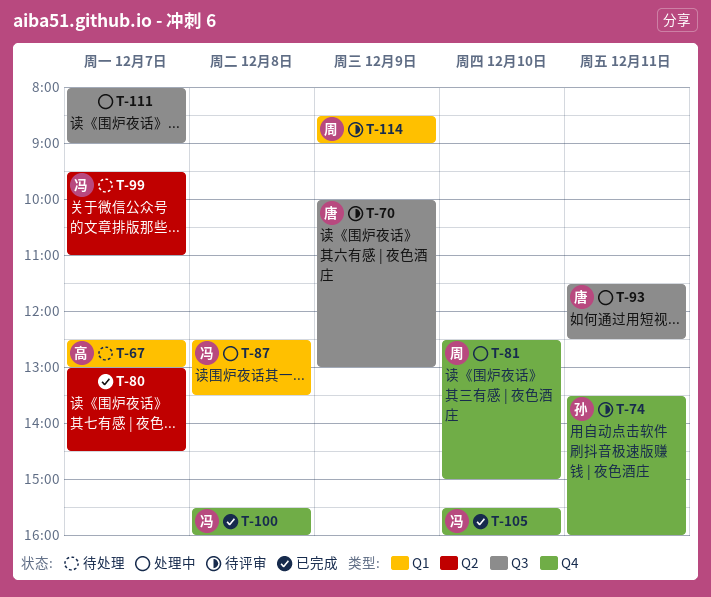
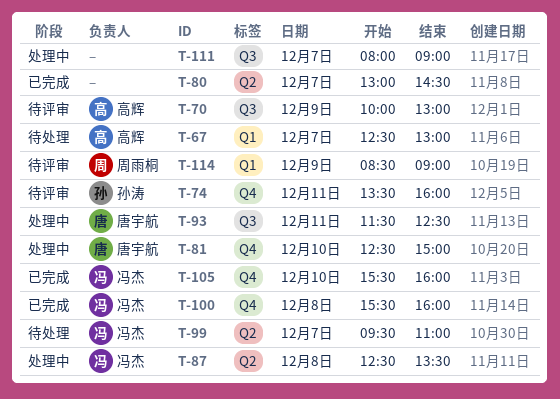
T-70, owner: 唐宇航 -> 高辉
T-81, owner: 周雨桐 -> 唐宇航
T-87, label: Q1 -> Q2

